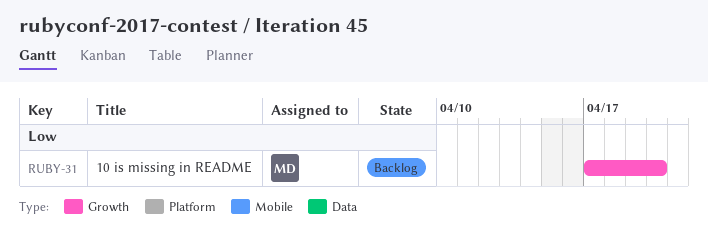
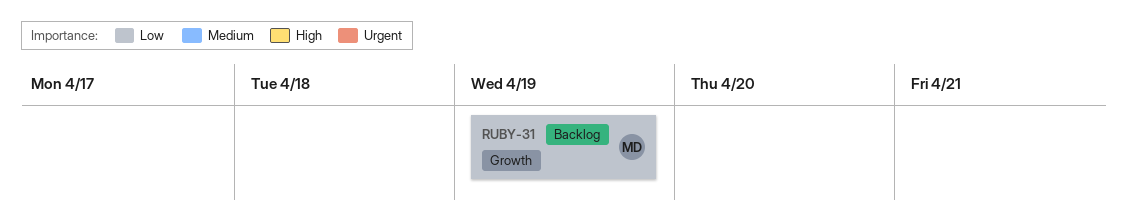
RUBY-31, due: Apr 20 -> Apr 19

